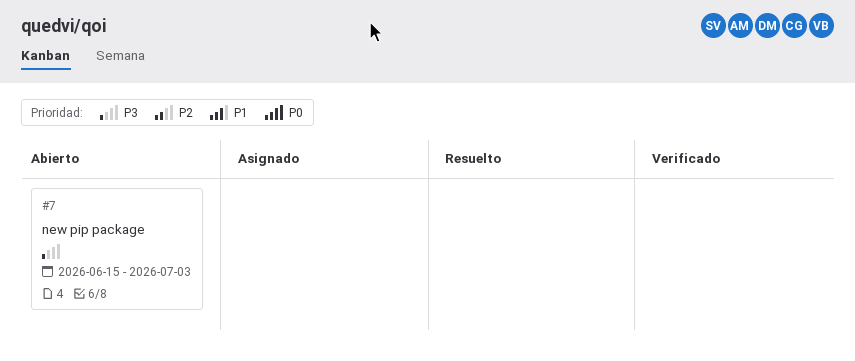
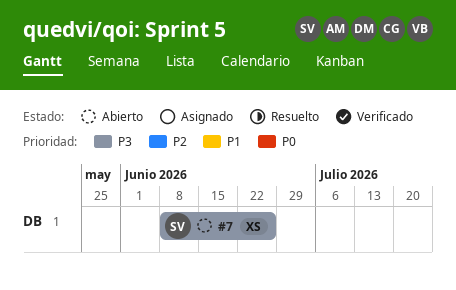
#7, start: Jun 15 -> Jun 8
#7, due: Jul 3 -> Jun 26

